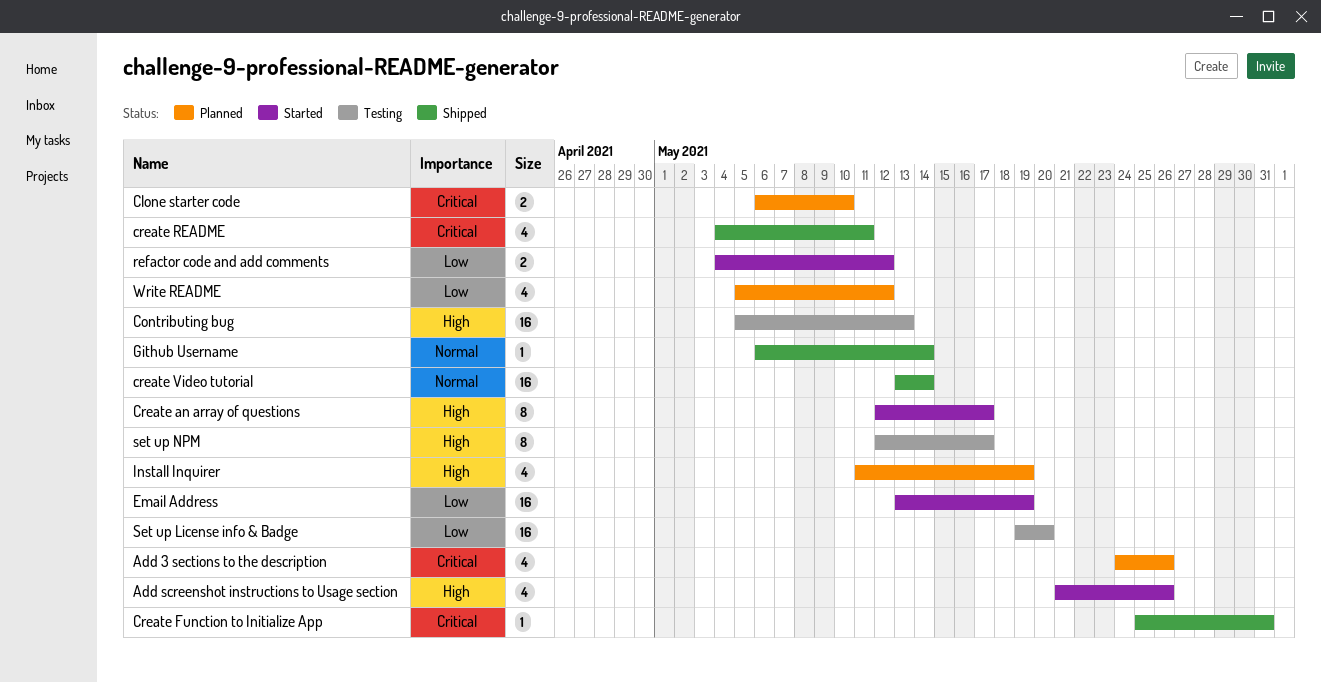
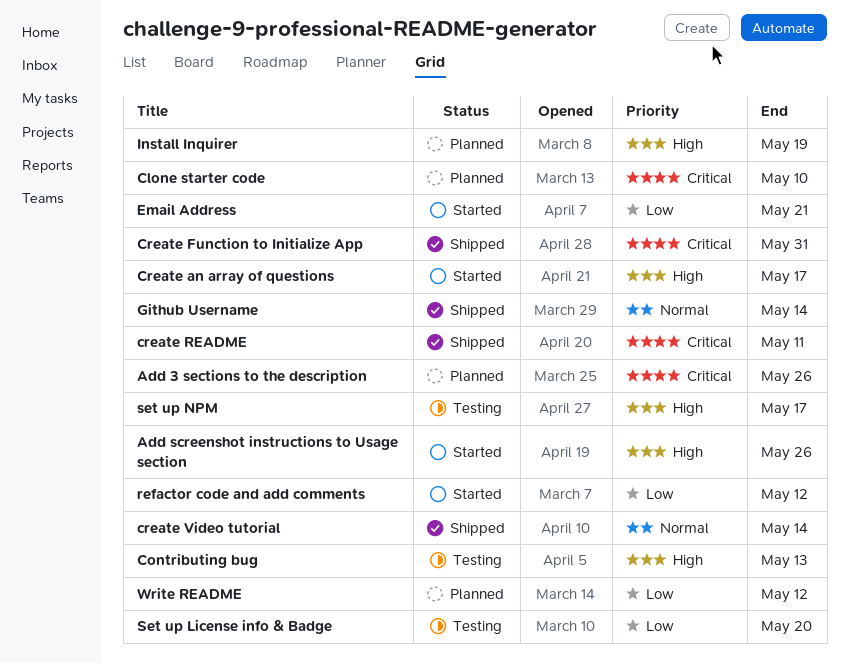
Email Address, due: May 19 -> May 21

